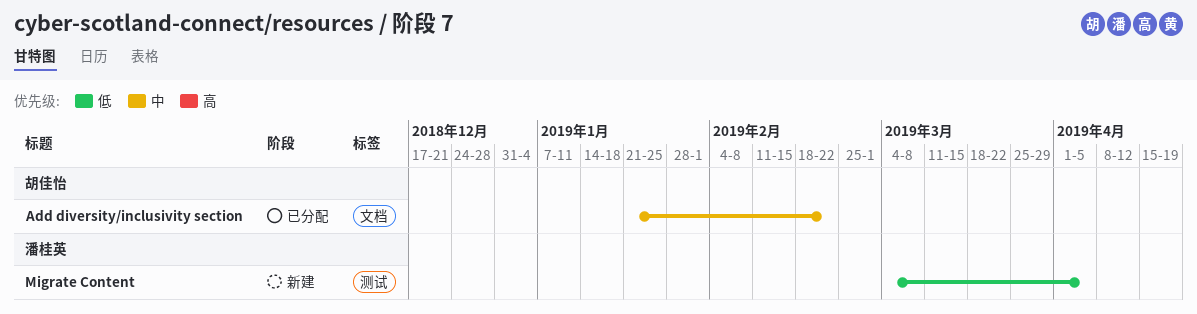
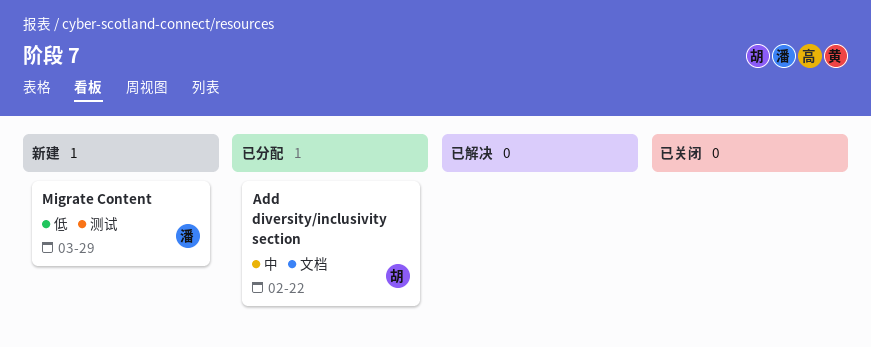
Migrate Content, due: Apr 5 -> Mar 29

